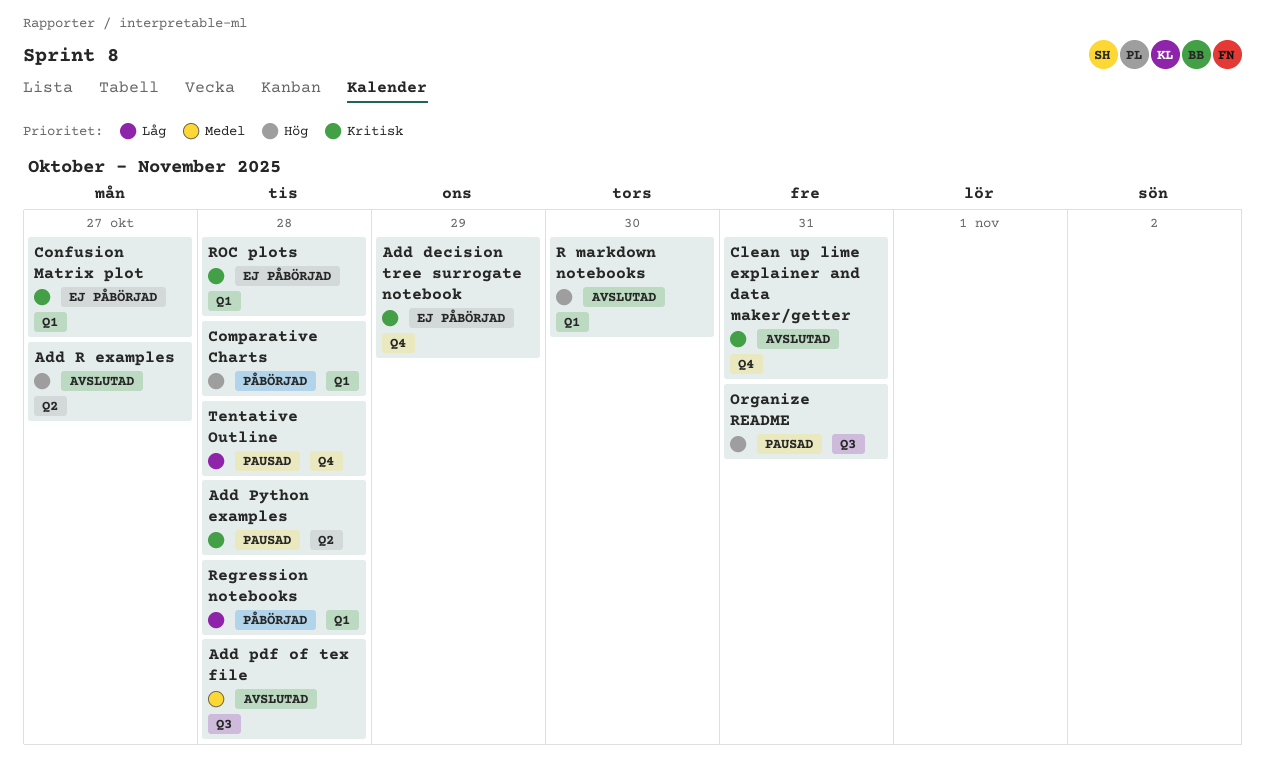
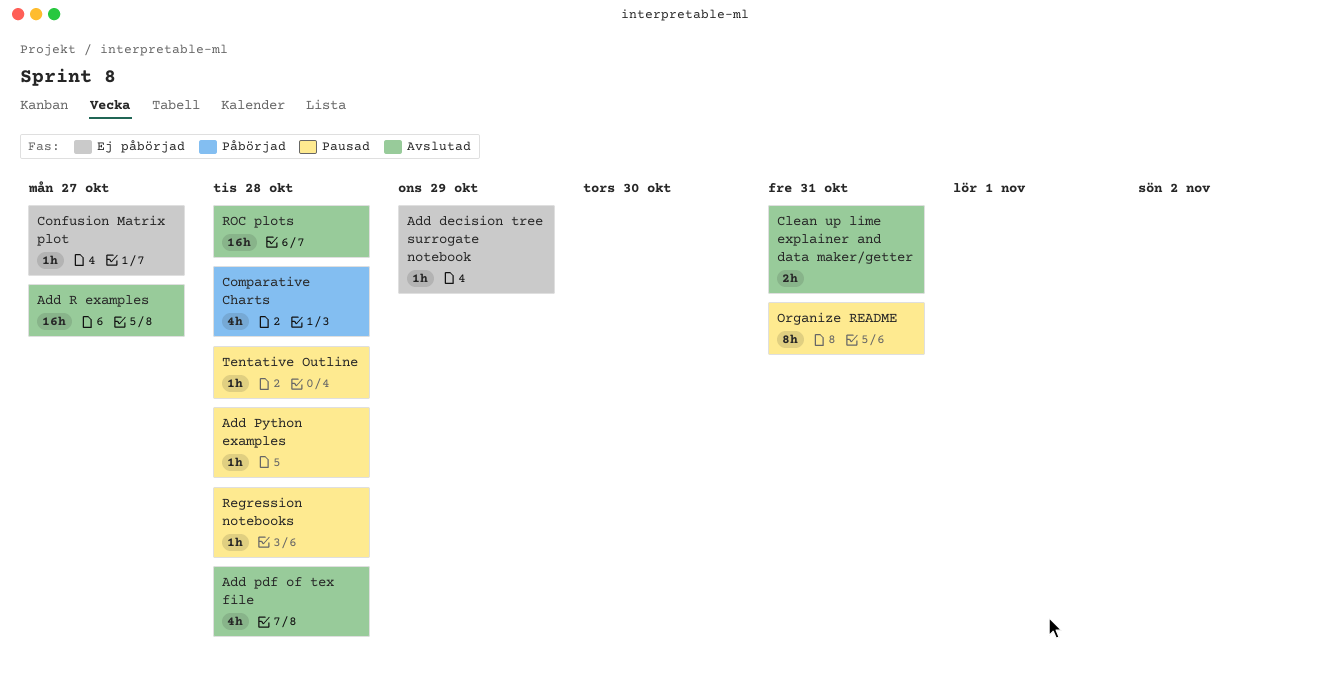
R markdown notebooks: present -> none
Regression notebooks, status: Påbörjad -> Pausad
ROC plots, status: Ej påbörjad -> Avslutad

